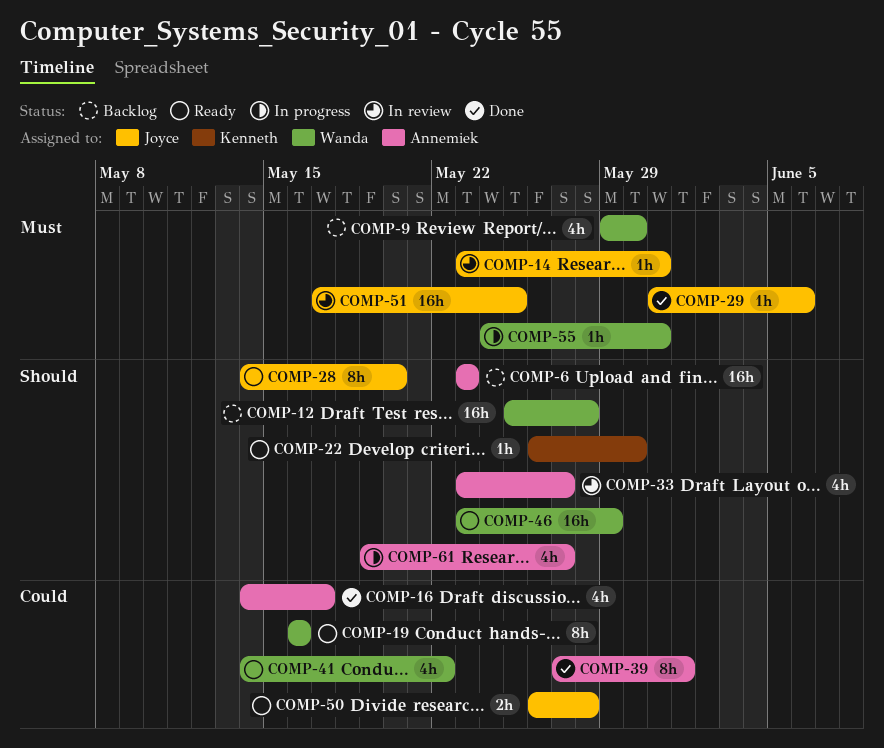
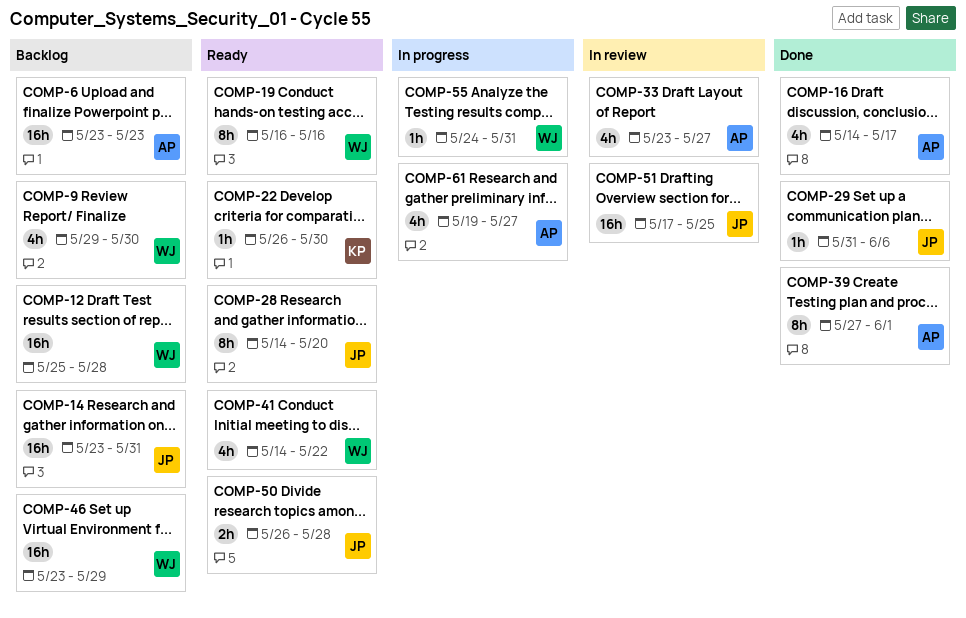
COMP-14, status: In review -> Backlog
COMP-14, estimate: 1h -> 16h
COMP-46, status: Ready -> Backlog

